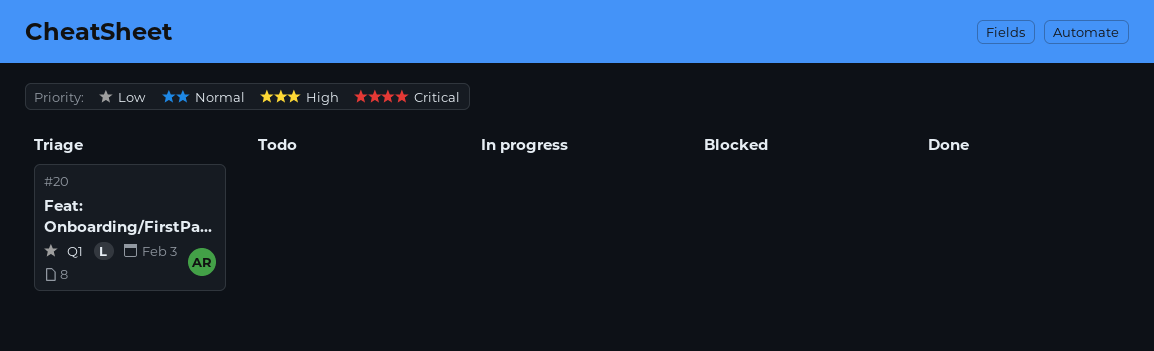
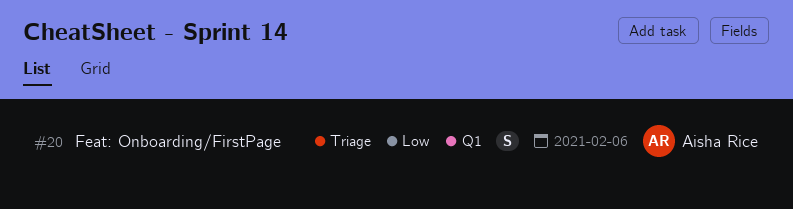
#20, estimate: L -> S
#20, due: Feb 3 -> Feb 6

